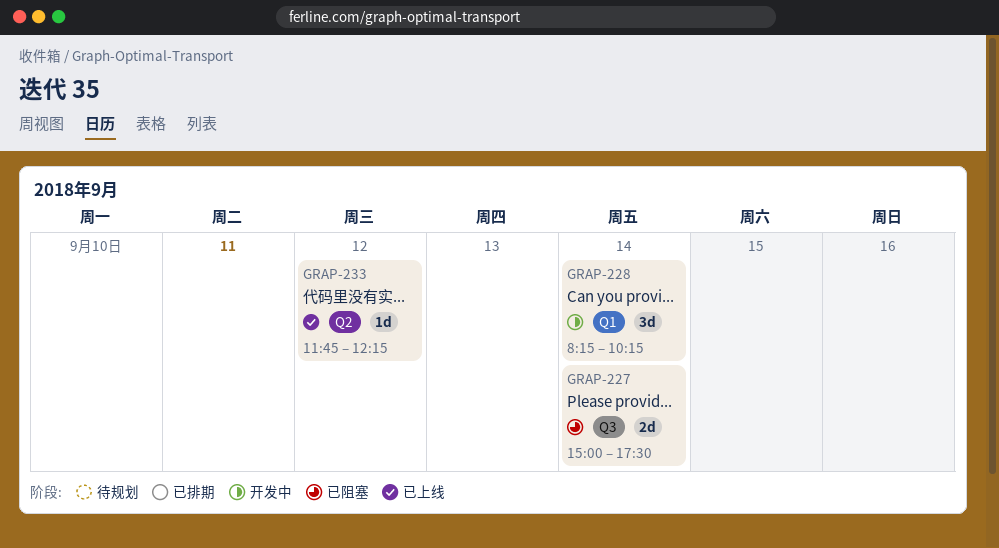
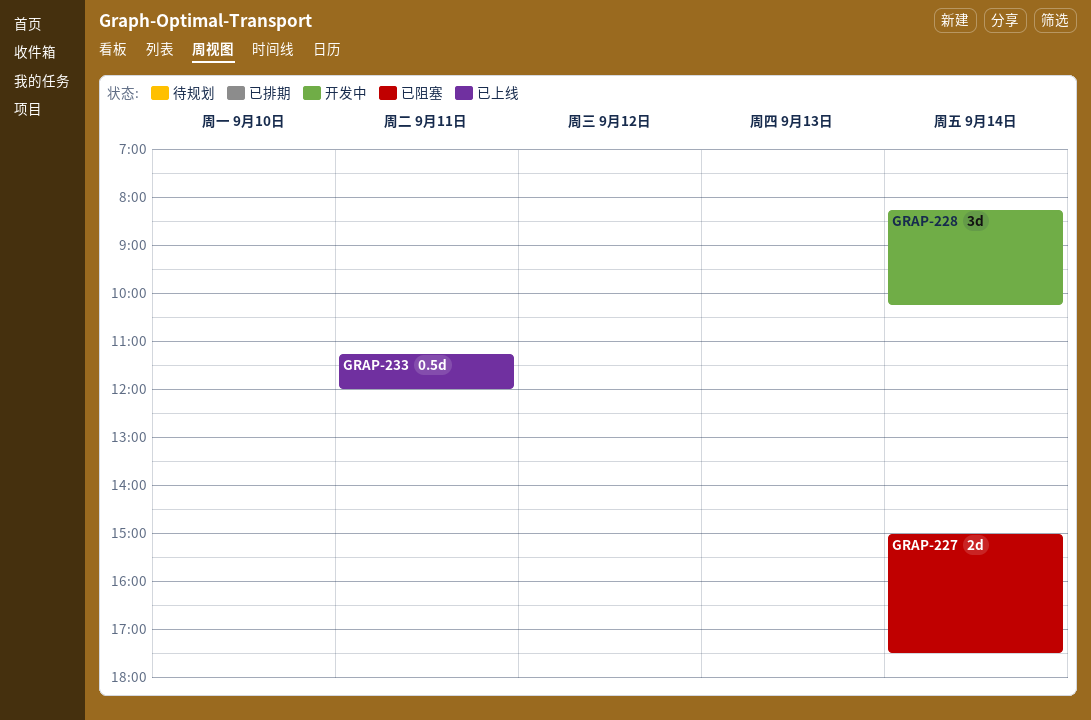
GRAP-233, estimate: 1d -> 0.5d
GRAP-233, day: Sep 12 -> Sep 11
GRAP-233, begins: 11:45 -> 11:15
GRAP-233, ends: 12:15 -> 12:00

